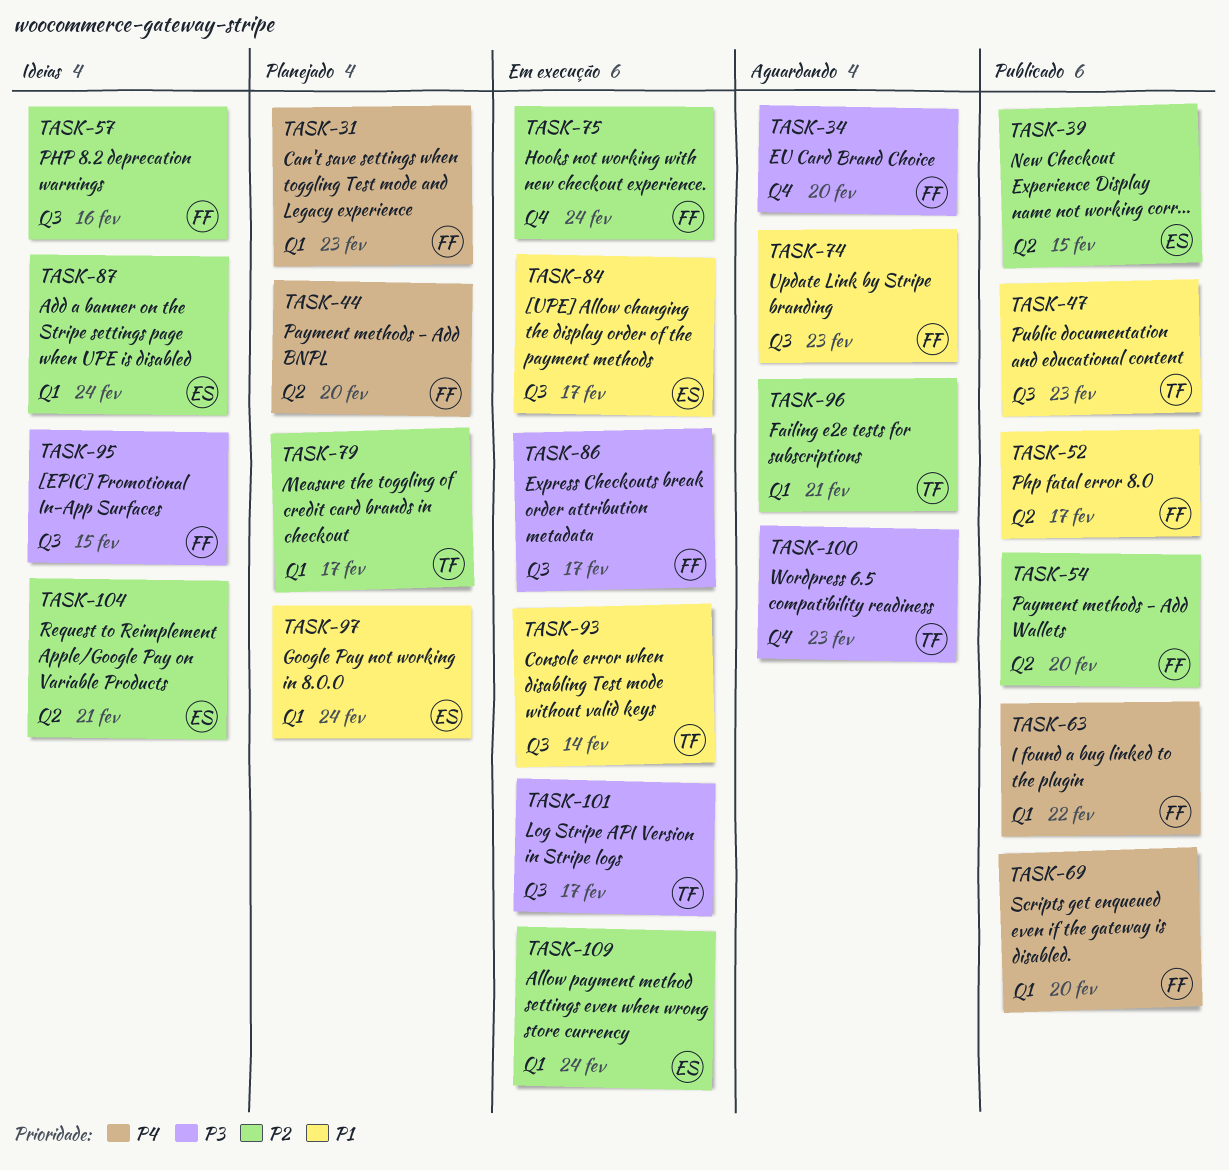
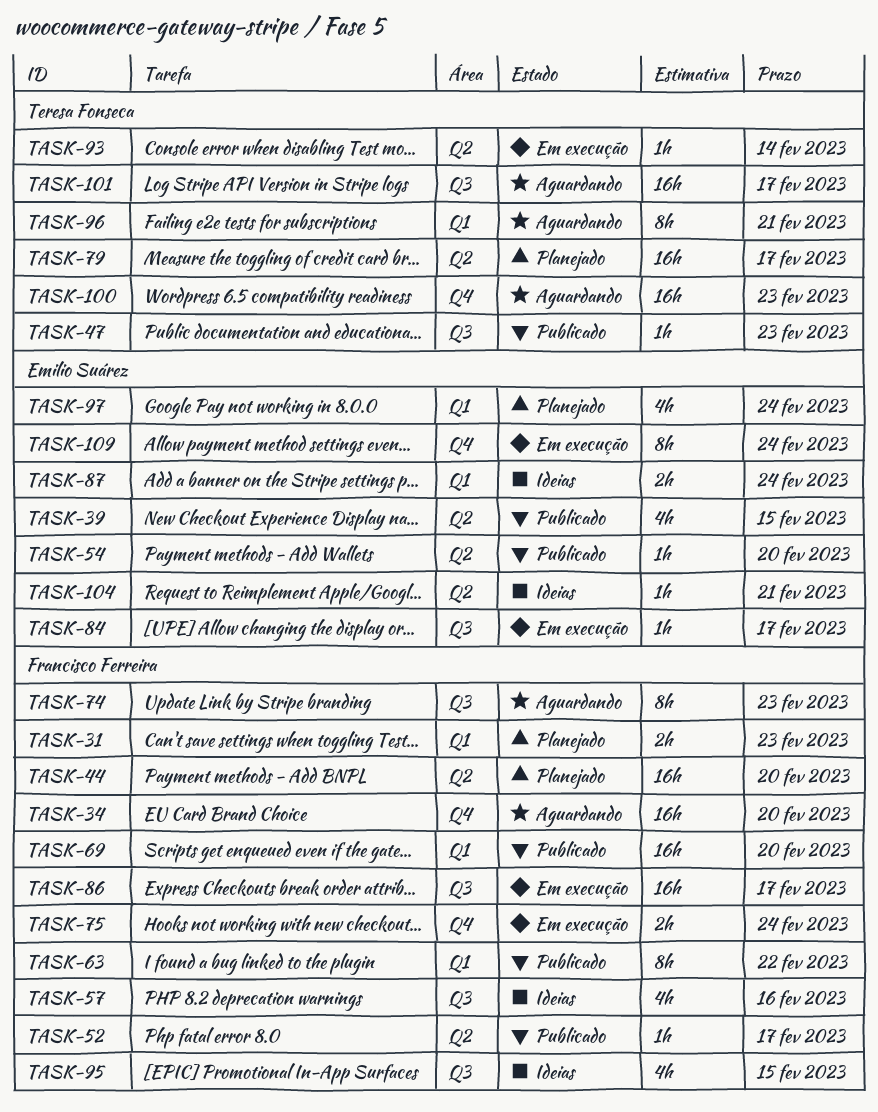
TASK-54, owner: Francisco Ferreira -> Emilio Suárez
TASK-79, label: Q1 -> Q2
TASK-93, label: Q3 -> Q2
TASK-101, status: Em execução -> Aguardando
TASK-109, label: Q1 -> Q4

